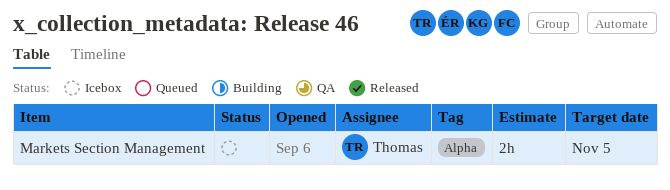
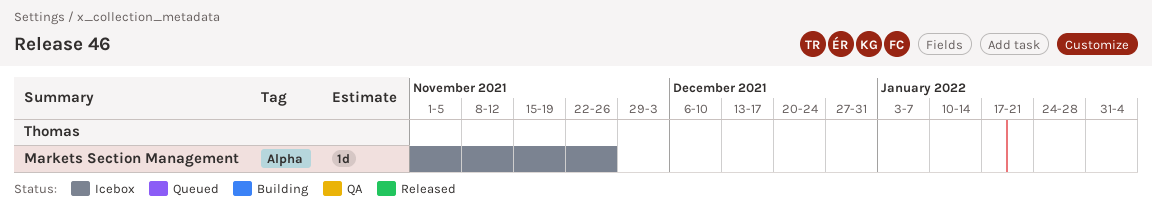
Markets Section Management, estimate: 2h -> 1d
Markets Section Management, due: Nov 5 -> Nov 26

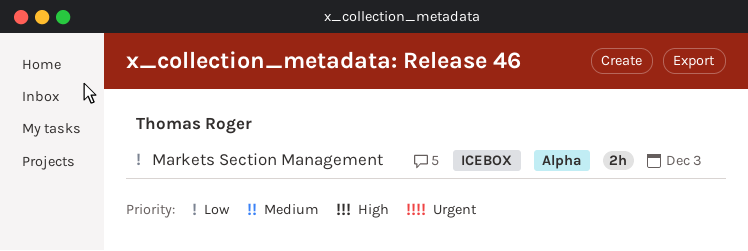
Markets Section Management, estimate: 1d -> 2h
Markets Section Management, due: Nov 26 -> Dec 3

